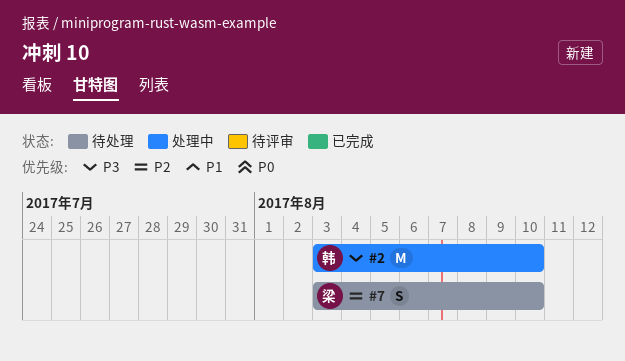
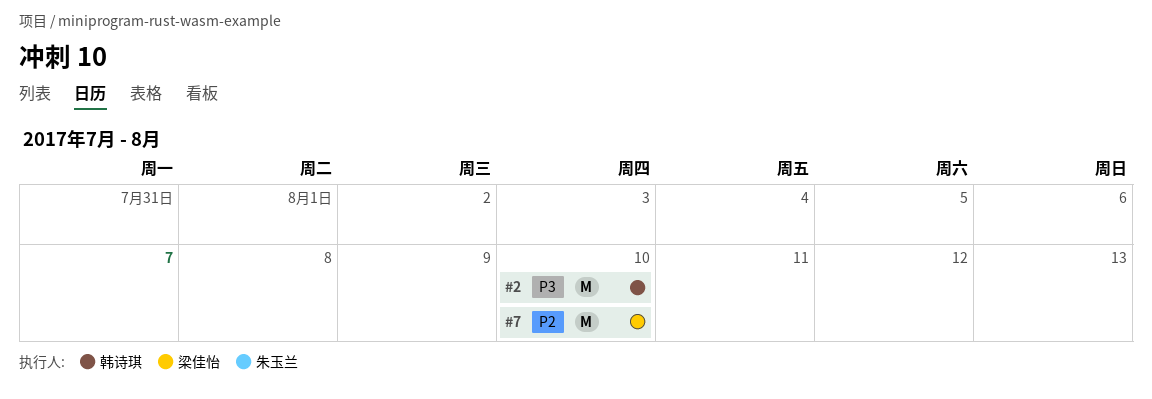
#7, estimate: S -> M

